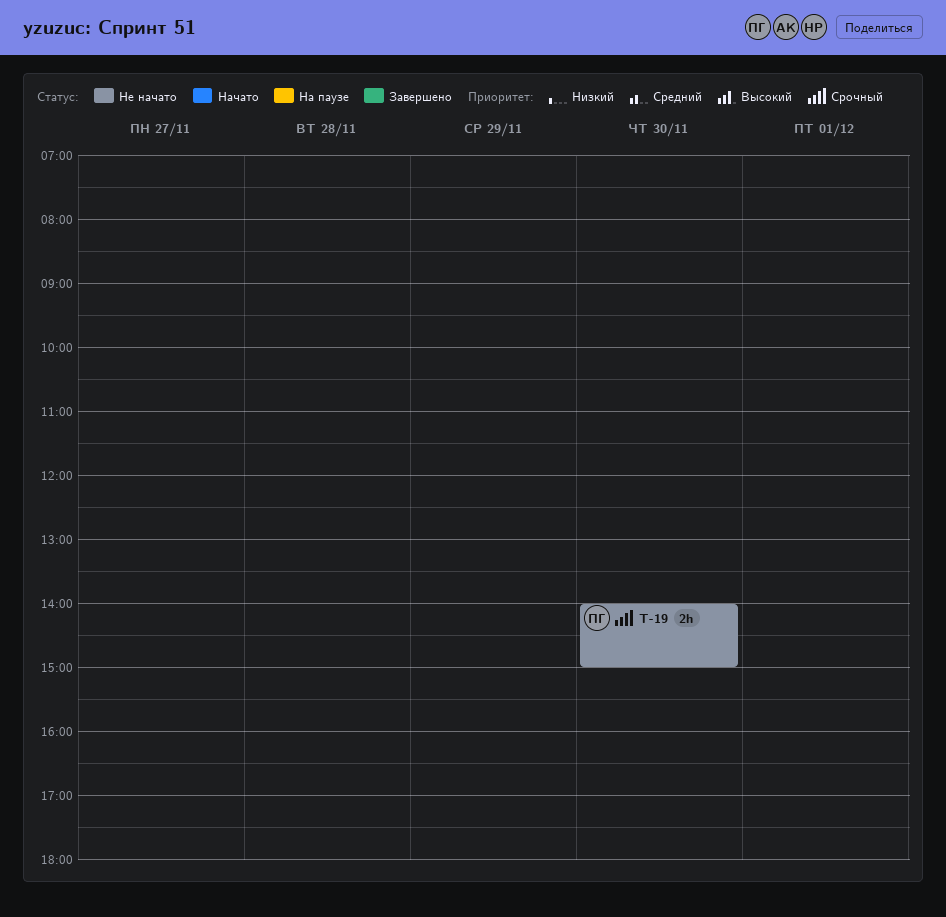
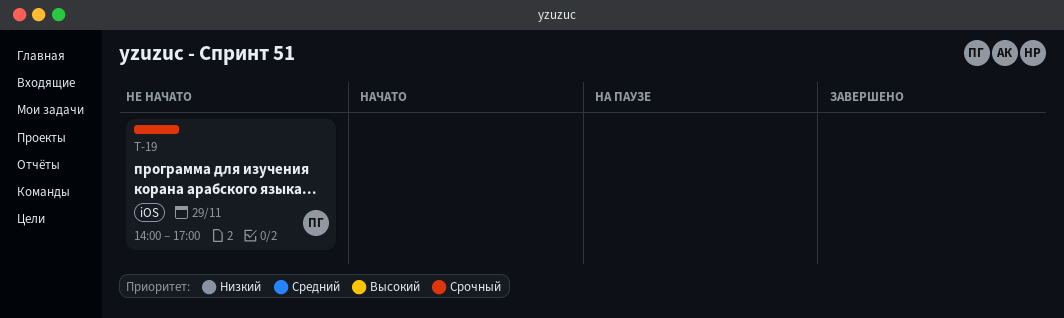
T-19, day: Nov 30 -> Nov 29
T-19, ends: 15:00 -> 17:00

